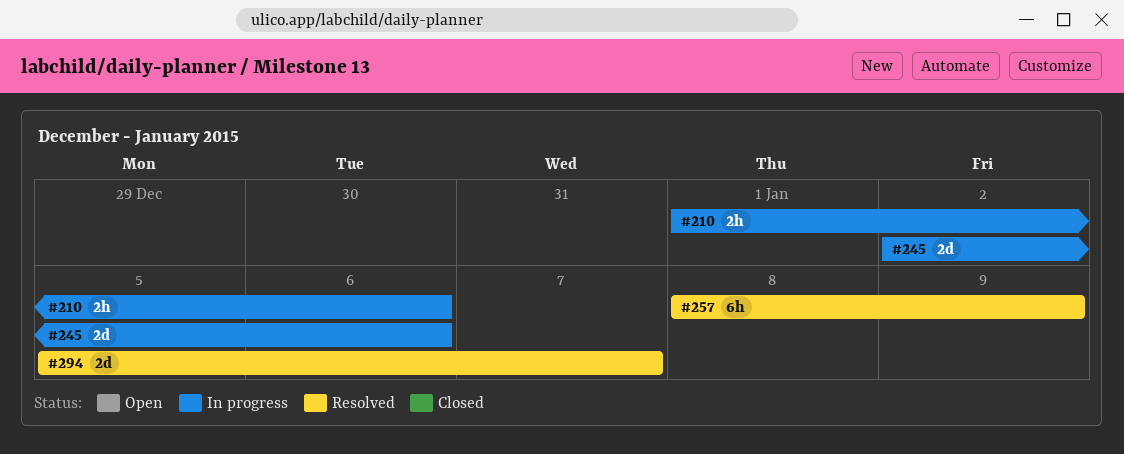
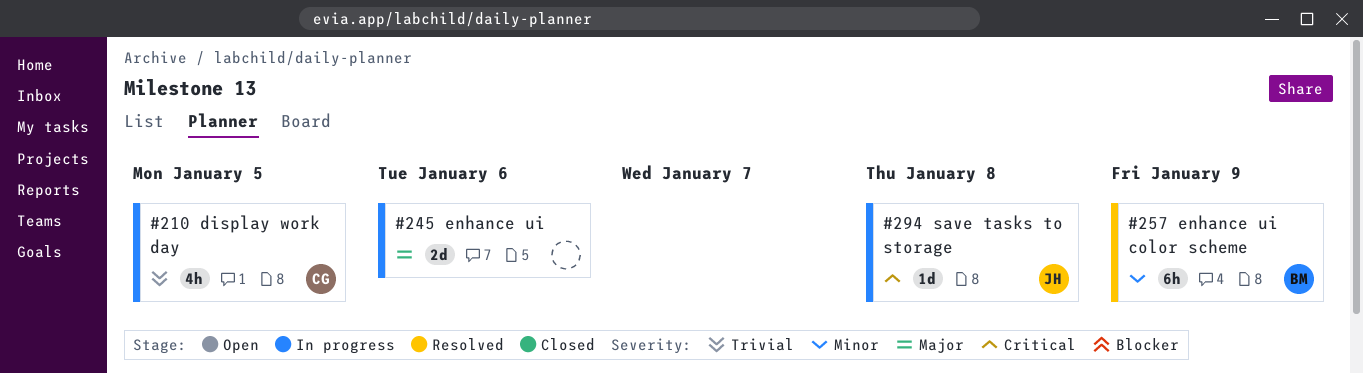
#210, estimate: 2h -> 4h
#210, due: Jan 6 -> Jan 5
#294, status: Resolved -> In progress
#294, estimate: 2d -> 1d
#294, due: Jan 7 -> Jan 8

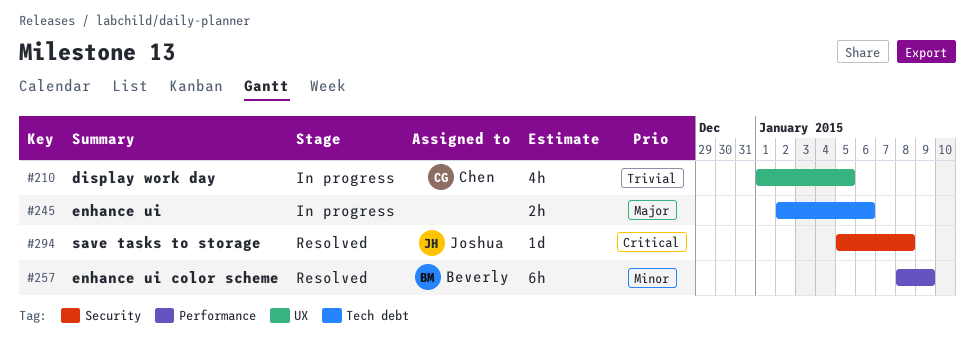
#245, estimate: 2d -> 2h
#294, status: In progress -> Resolved

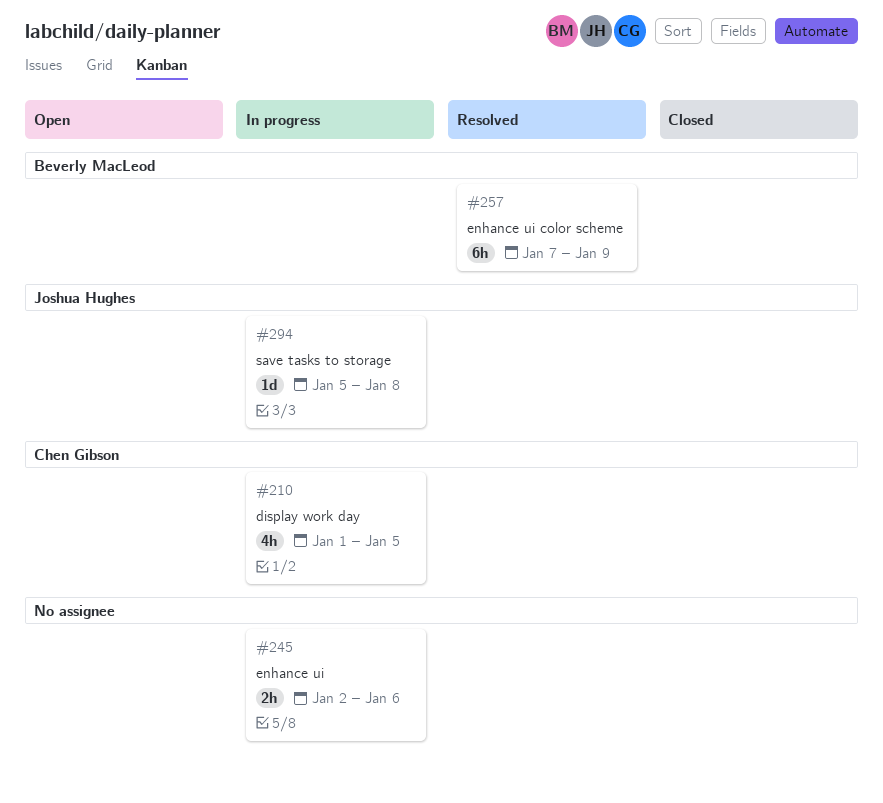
#257, start: Jan 8 -> Jan 7
#294, status: Resolved -> In progress

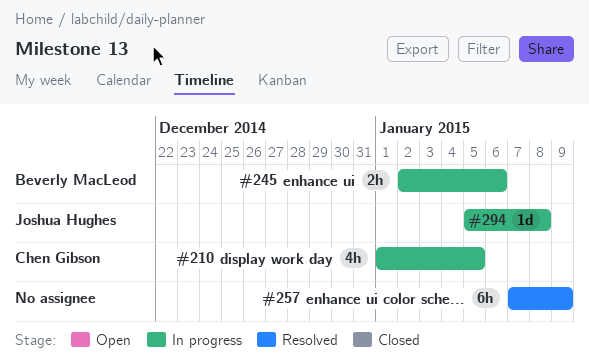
#245, owner: none -> Beverly MacLeod
#257, owner: Beverly MacLeod -> none

